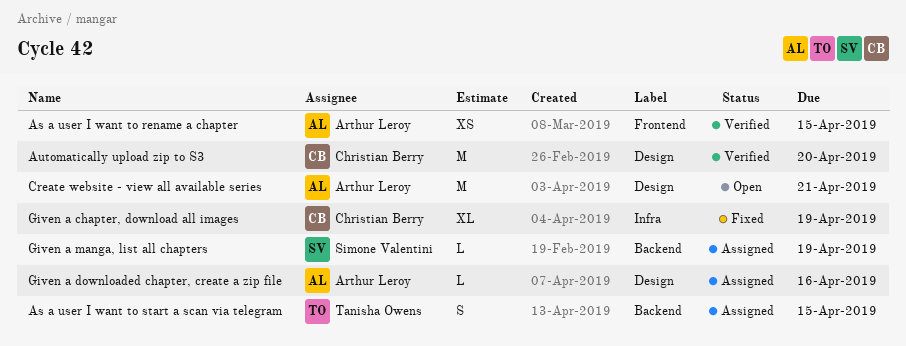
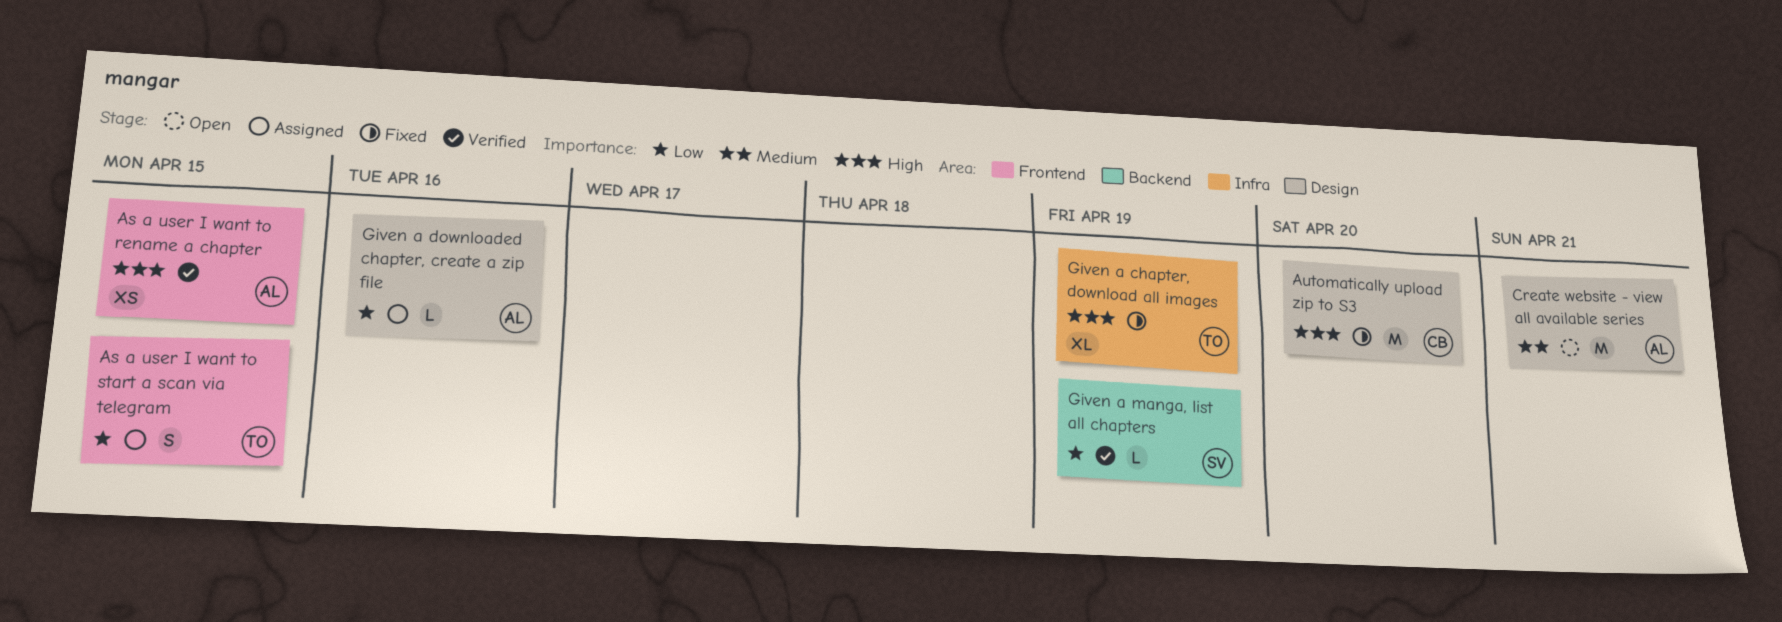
As a user I want to start a scan via telegram, label: Backend -> Frontend
Automatically upload zip to S3, status: Verified -> Fixed
Given a chapter, download all images, owner: Christian Berry -> Tanisha Owens
Given a manga, list all chapters, status: Assigned -> Verified

